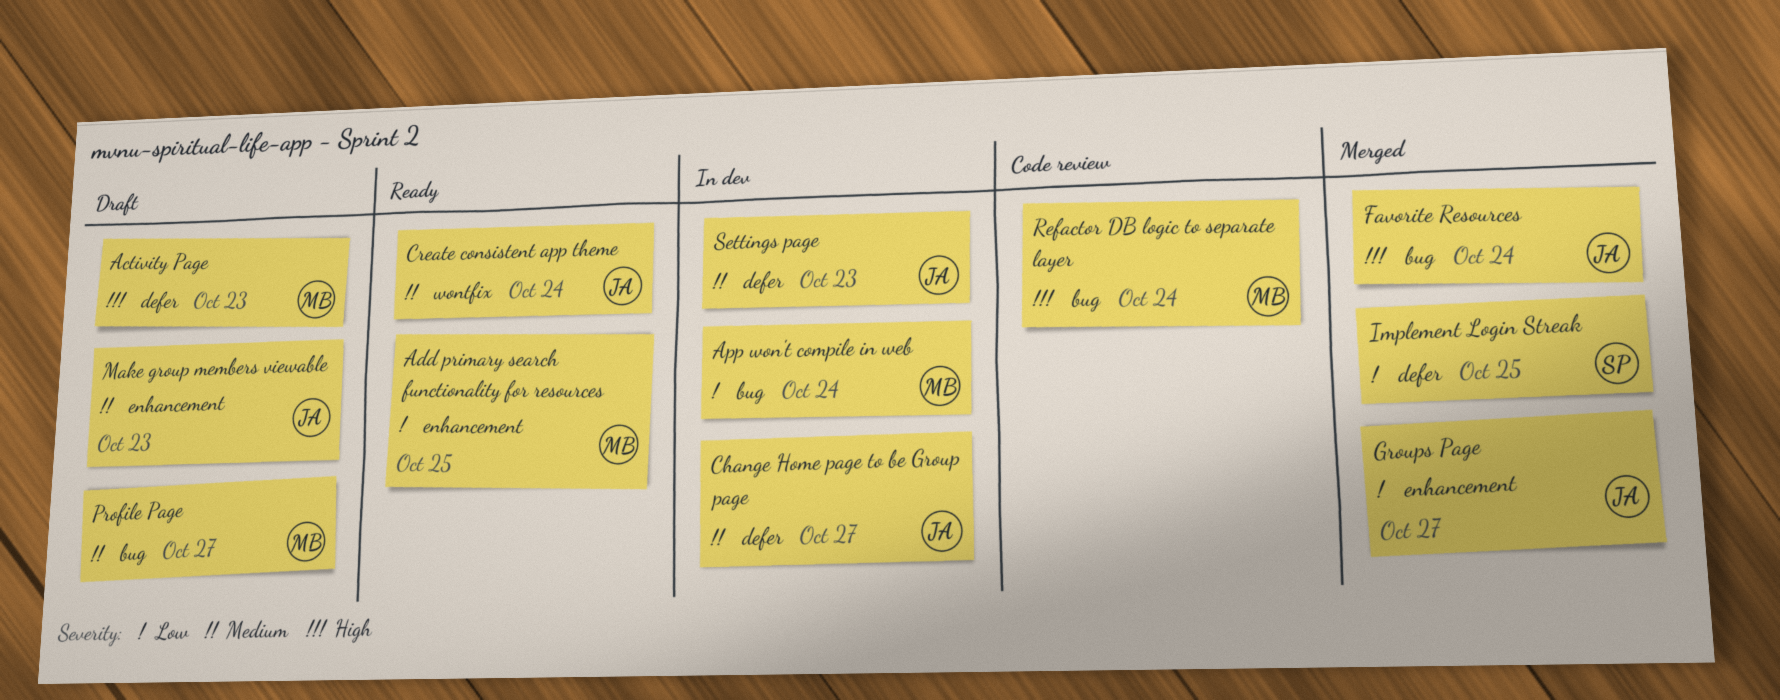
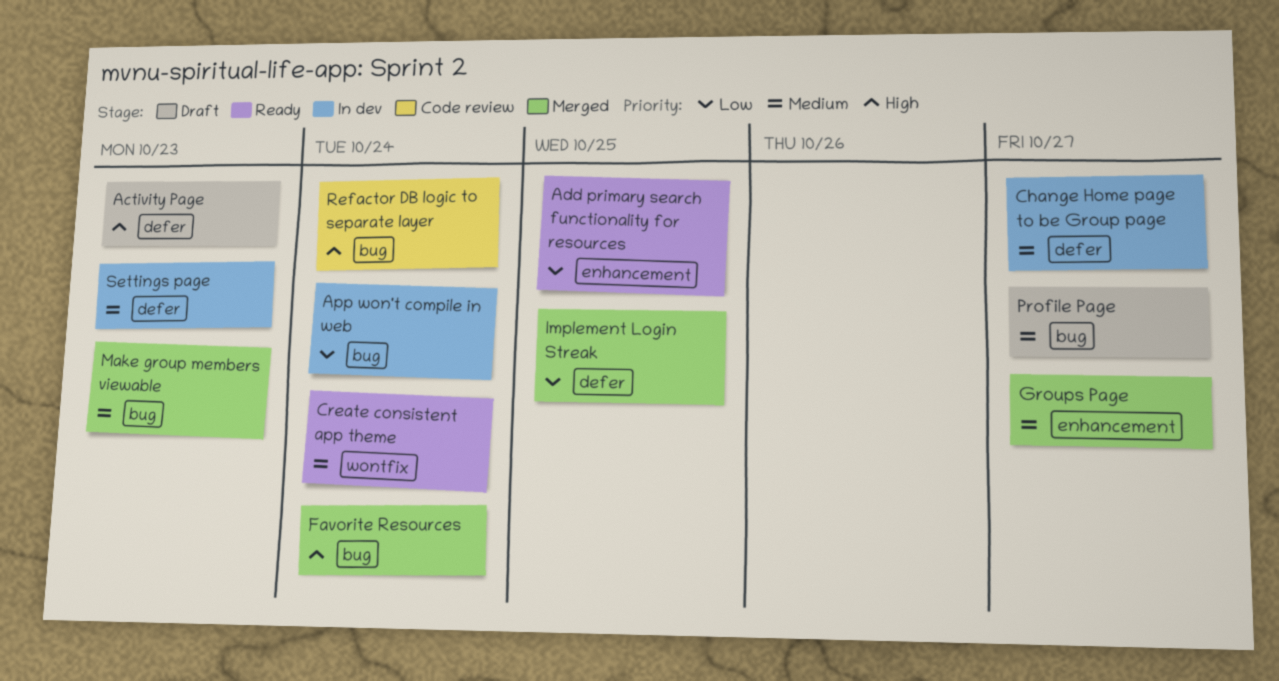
Groups Page, priority: Low -> Medium
Make group members viewable, status: Draft -> Merged
Make group members viewable, label: enhancement -> bug

